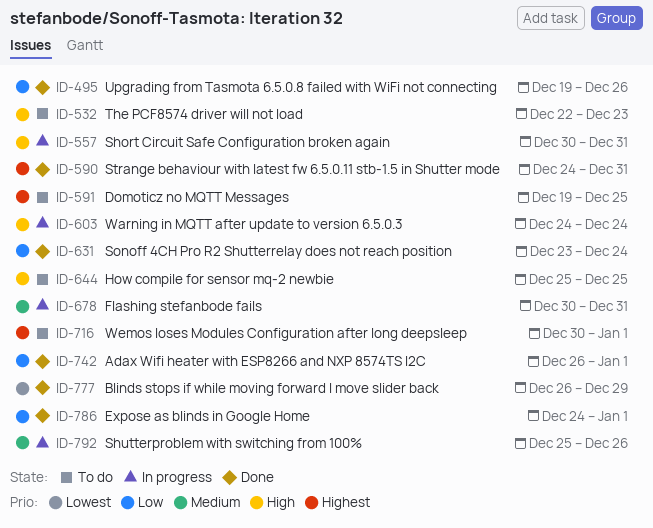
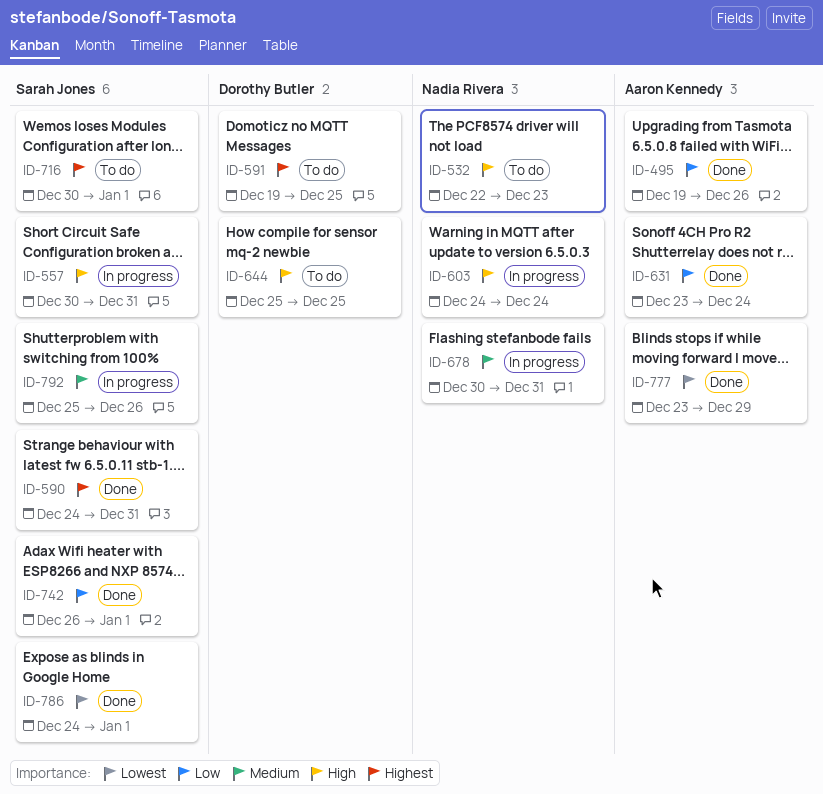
ID-777, start: Dec 26 -> Dec 23
ID-786, priority: Low -> Lowest

